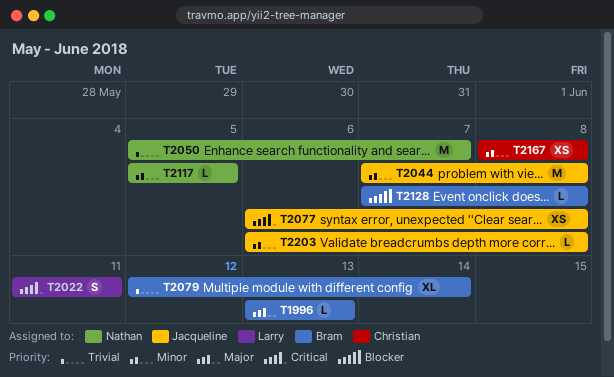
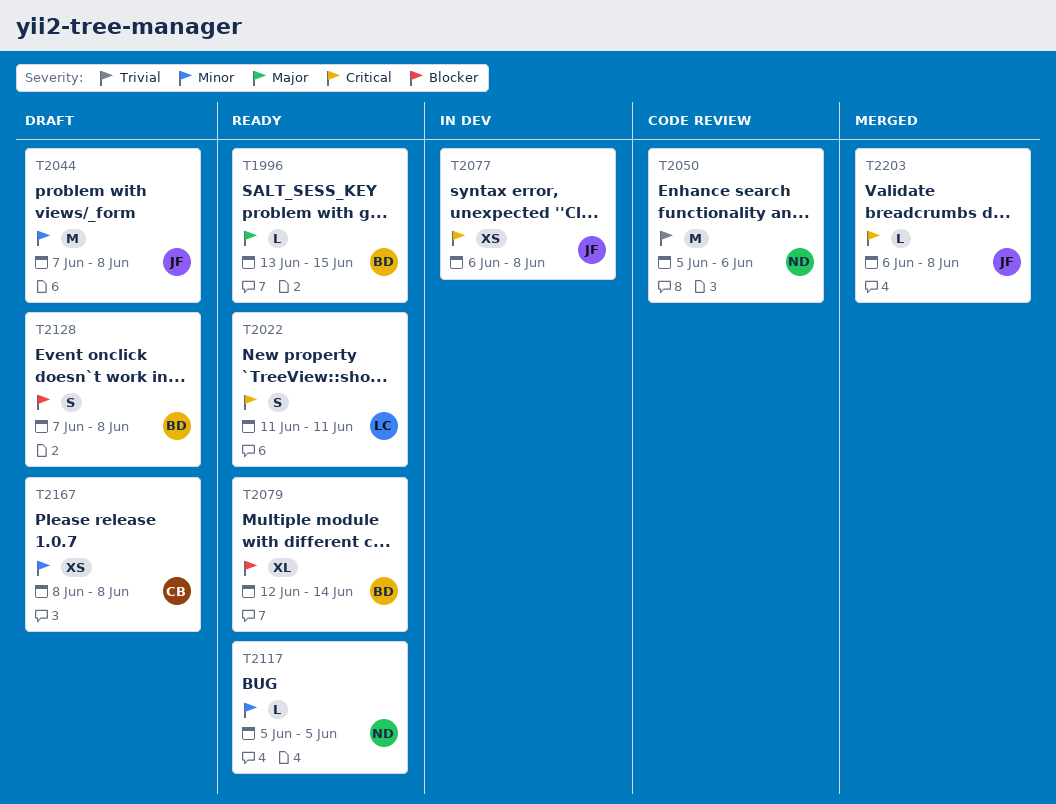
T1996, due: Jun 13 -> Jun 15
T2050, due: Jun 7 -> Jun 6
T2079, priority: Trivial -> Blocker
T2128, estimate: L -> S
T2203, priority: Minor -> Critical

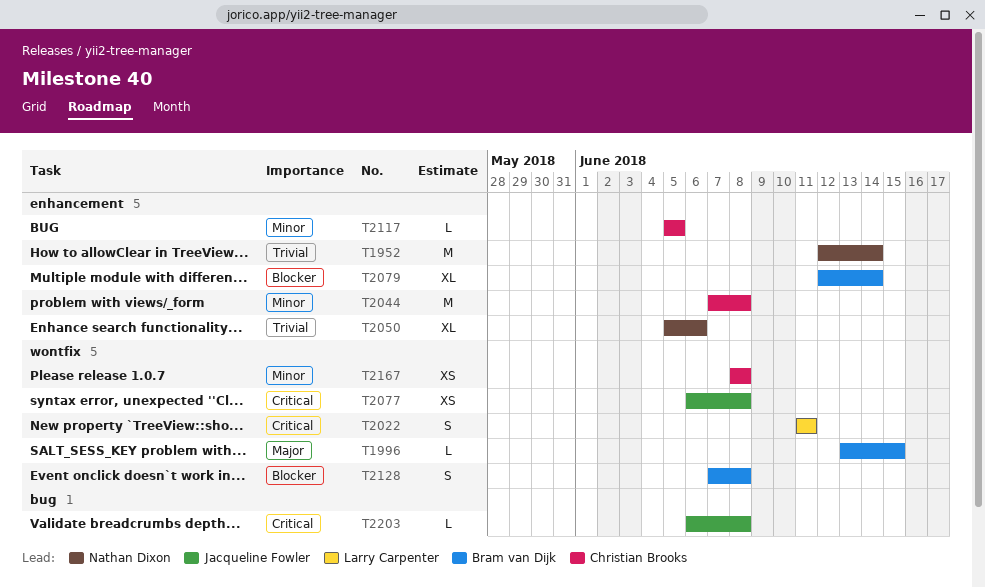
T1952: none -> present
T2044, owner: Jacqueline Fowler -> Christian Brooks
T2050, estimate: M -> XL
T2117, owner: Nathan Dixon -> Christian Brooks

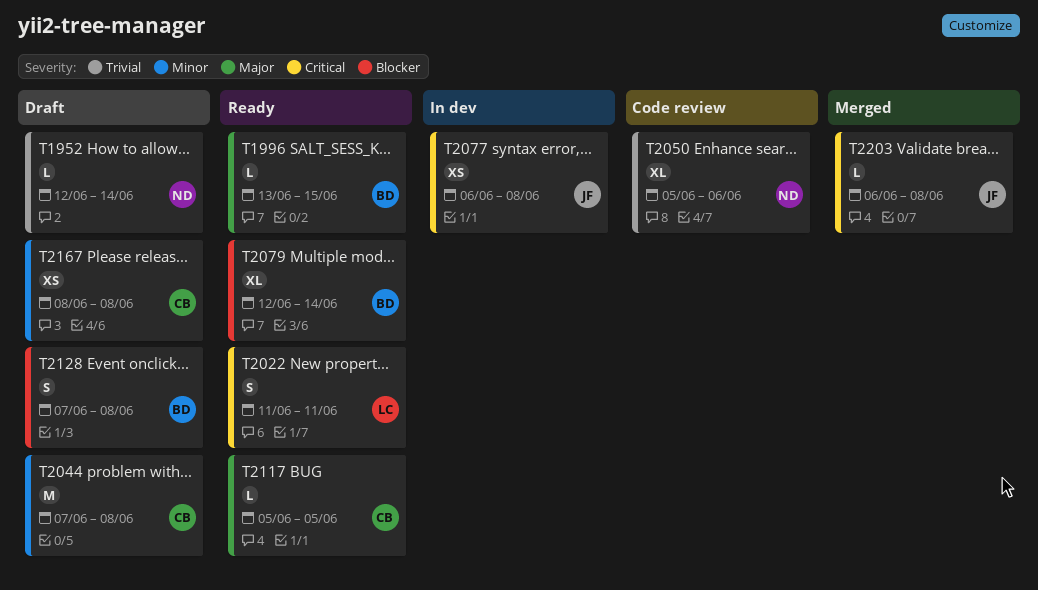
T1952, estimate: M -> L
T2117, priority: Minor -> Major

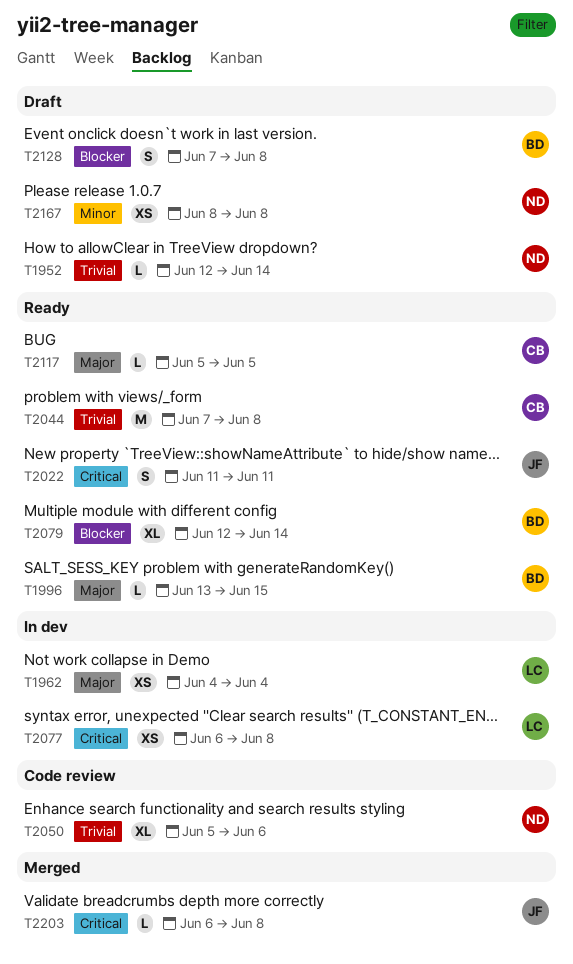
T1962: none -> present
T2022, owner: LC -> JF
T2044, status: Draft -> Ready
T2044, priority: Minor -> Trivial
T2077, owner: JF -> LC
T2167, owner: CB -> ND

